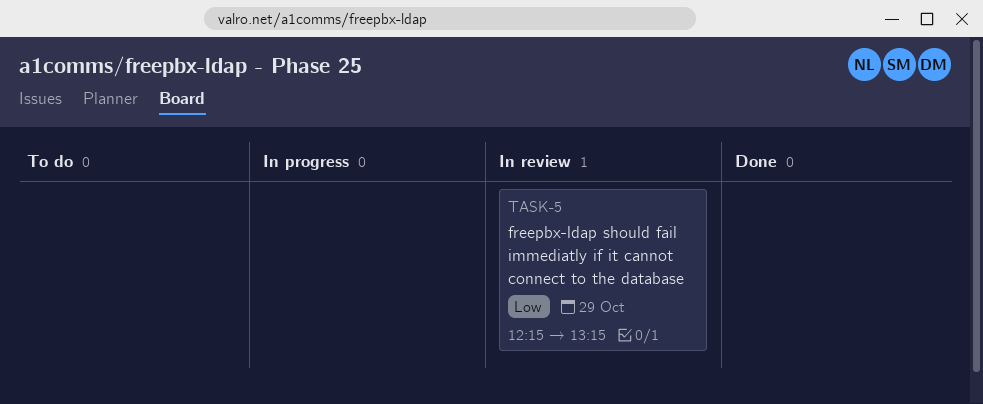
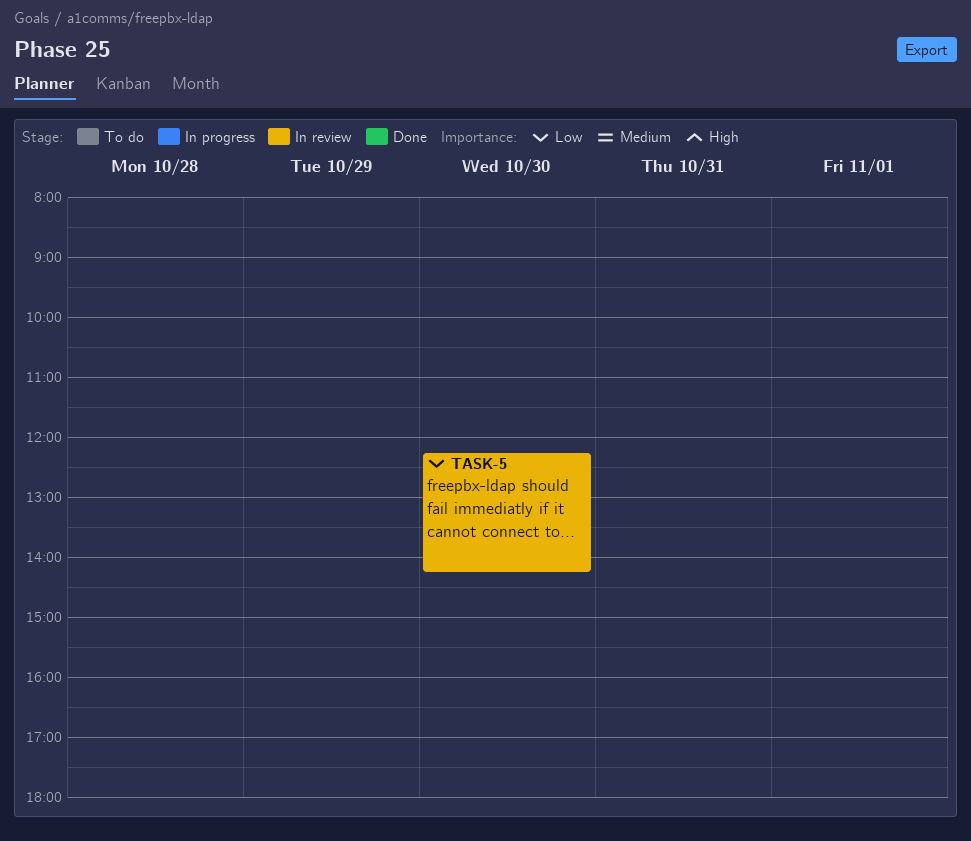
TASK-5, day: Oct 29 -> Oct 30
TASK-5, ends: 13:15 -> 14:15

